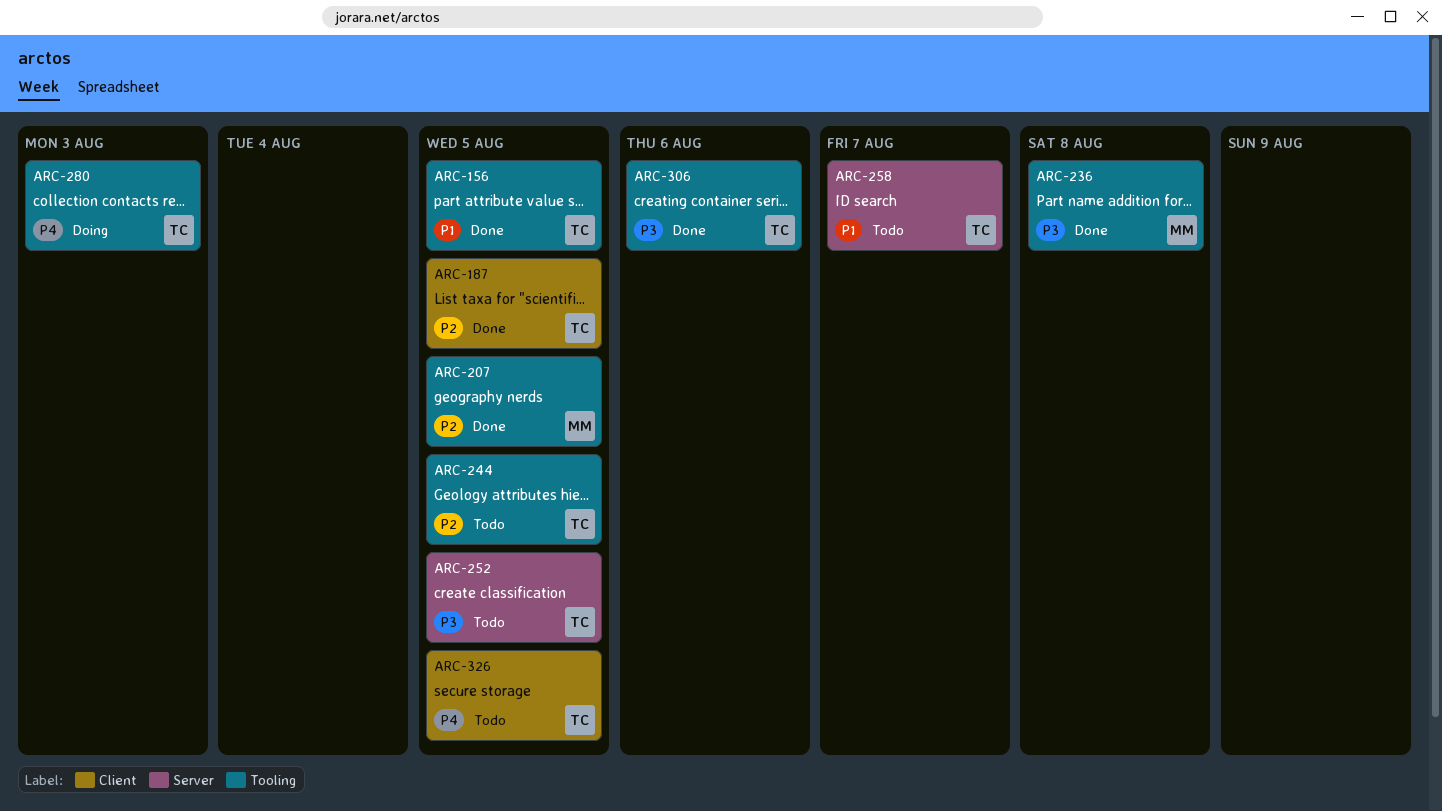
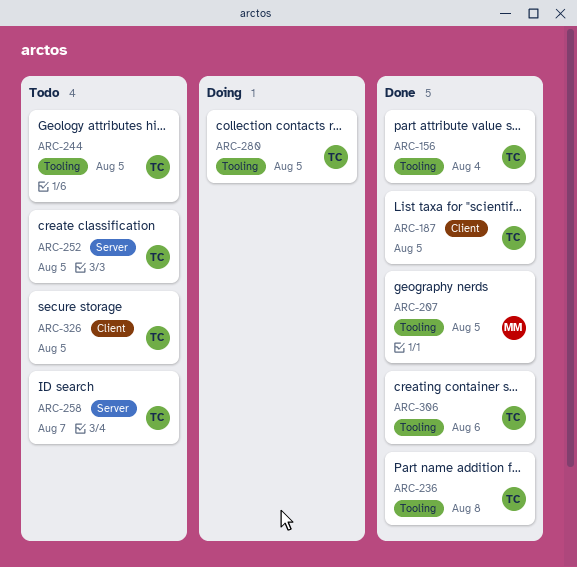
ARC-156, due: Aug 5 -> Aug 4
ARC-236, owner: MM -> TC
ARC-280, due: Aug 3 -> Aug 5

